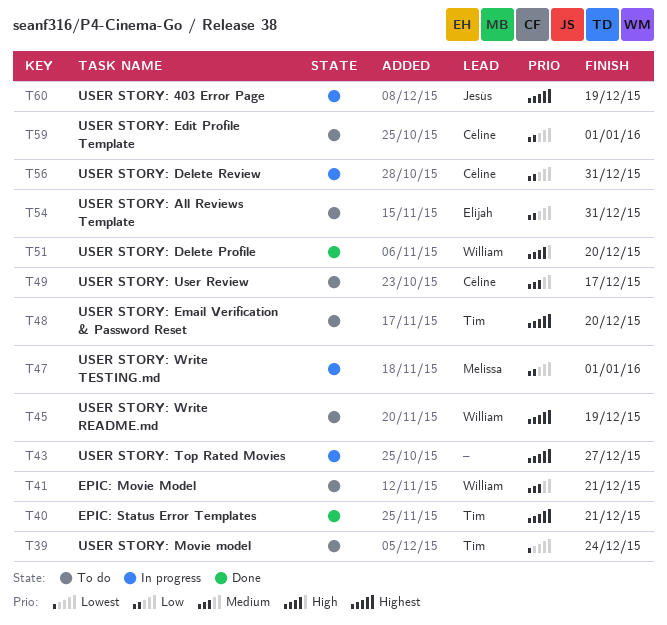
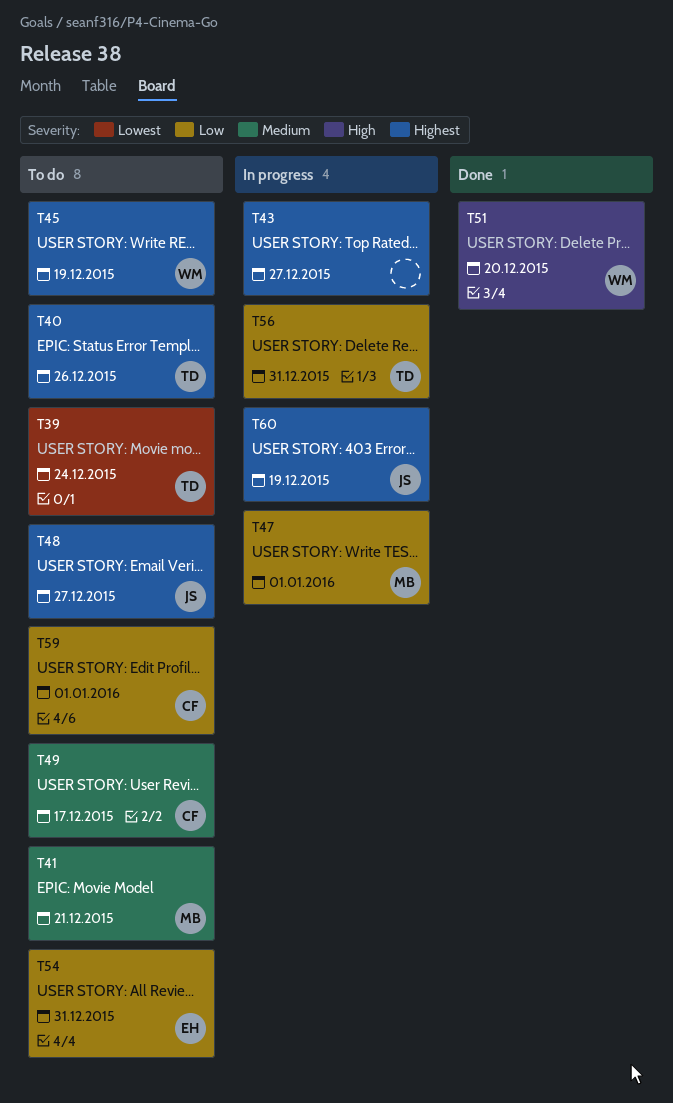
T40, status: Done -> To do
T40, due: Dec 21 -> Dec 26
T41, owner: William -> Melissa
T48, owner: Tim -> Jesús
T48, due: Dec 20 -> Dec 27
T56, owner: Céline -> Tim

